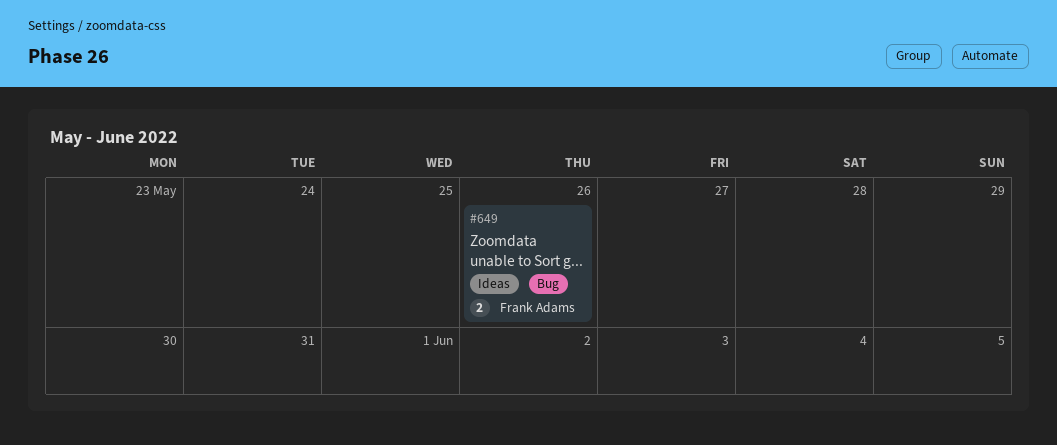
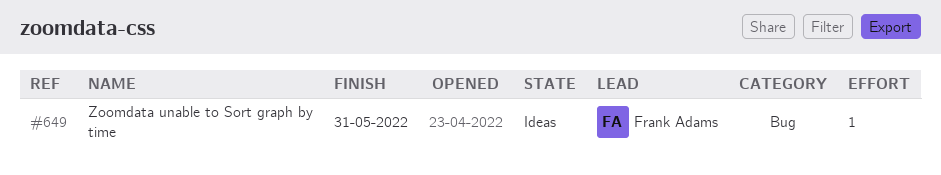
#649, estimate: 2 -> 1
#649, due: May 26 -> May 31

